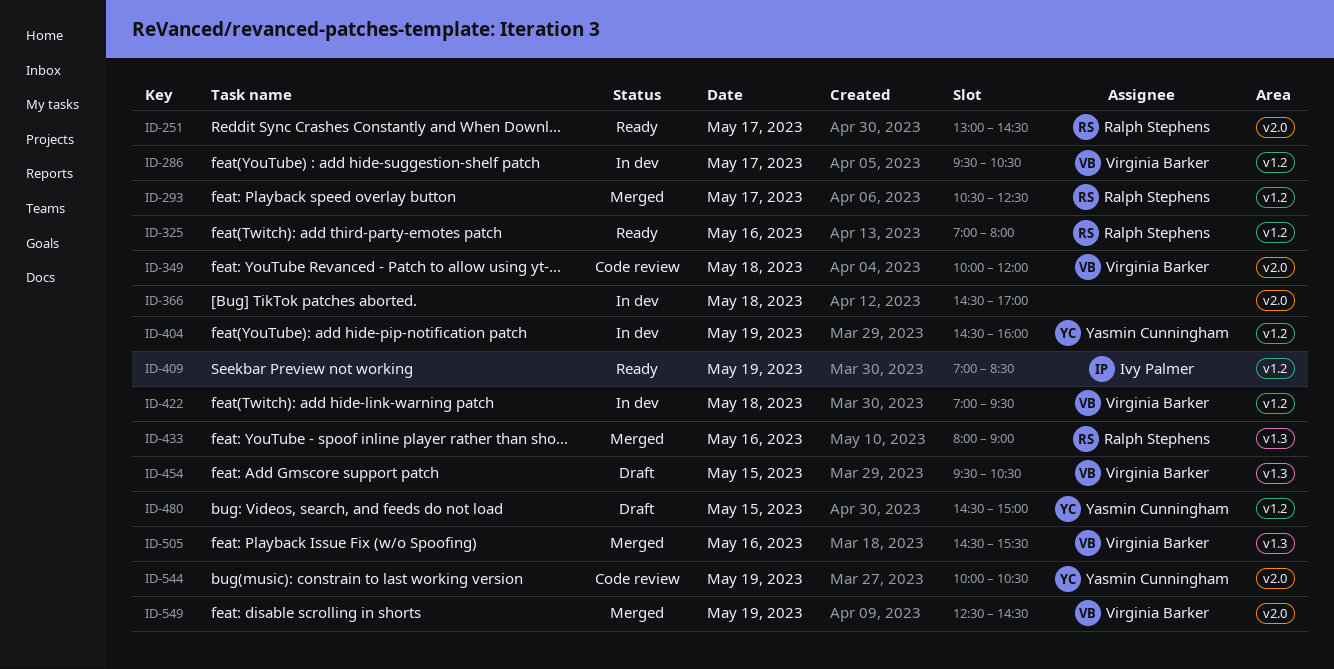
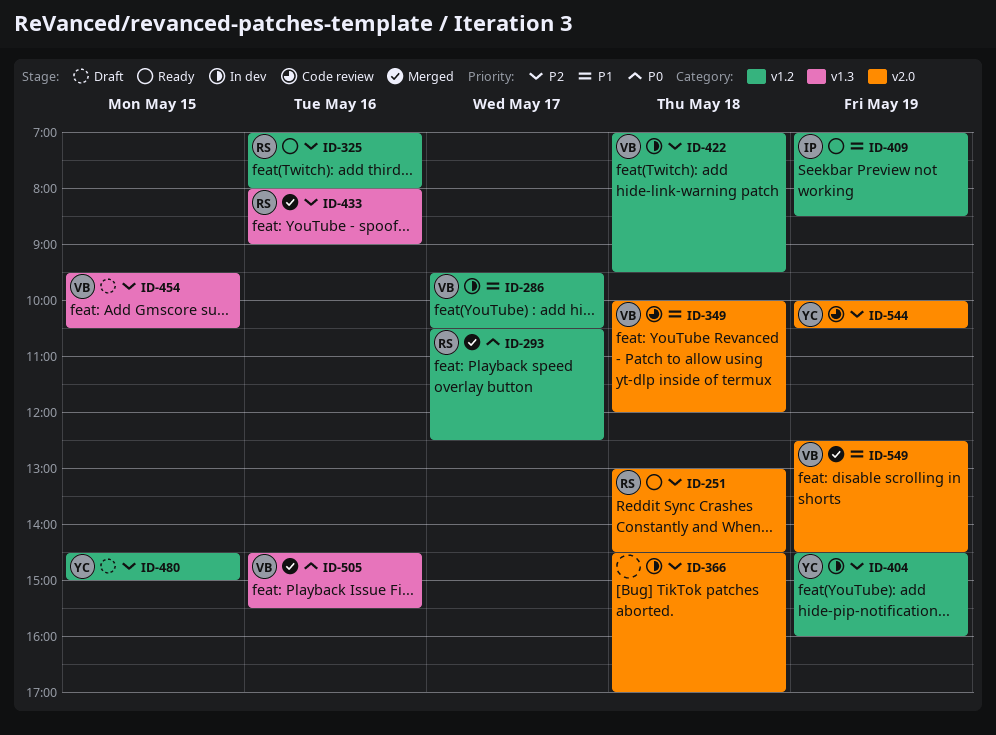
ID-251, day: May 17 -> May 18

